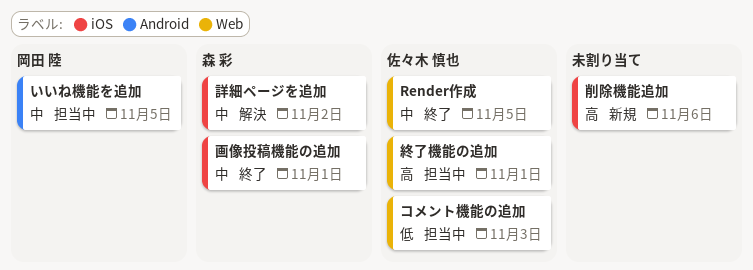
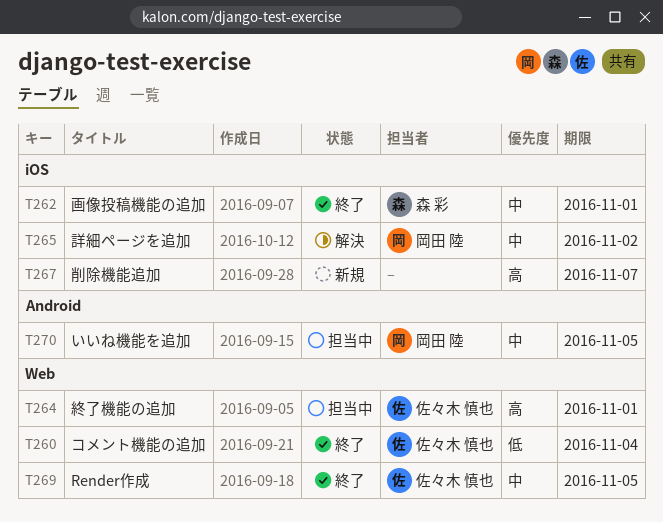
コメント機能の追加, status: 担当中 -> 終了
コメント機能の追加, due: Nov 3 -> Nov 4
削除機能追加, due: Nov 6 -> Nov 7
詳細ページを追加, owner: 森 彩 -> 岡田 陸

